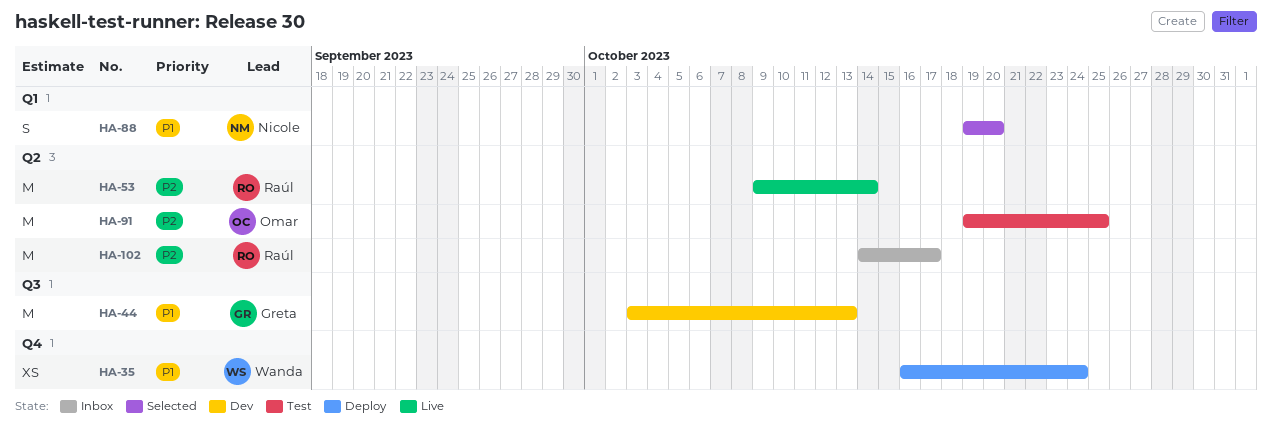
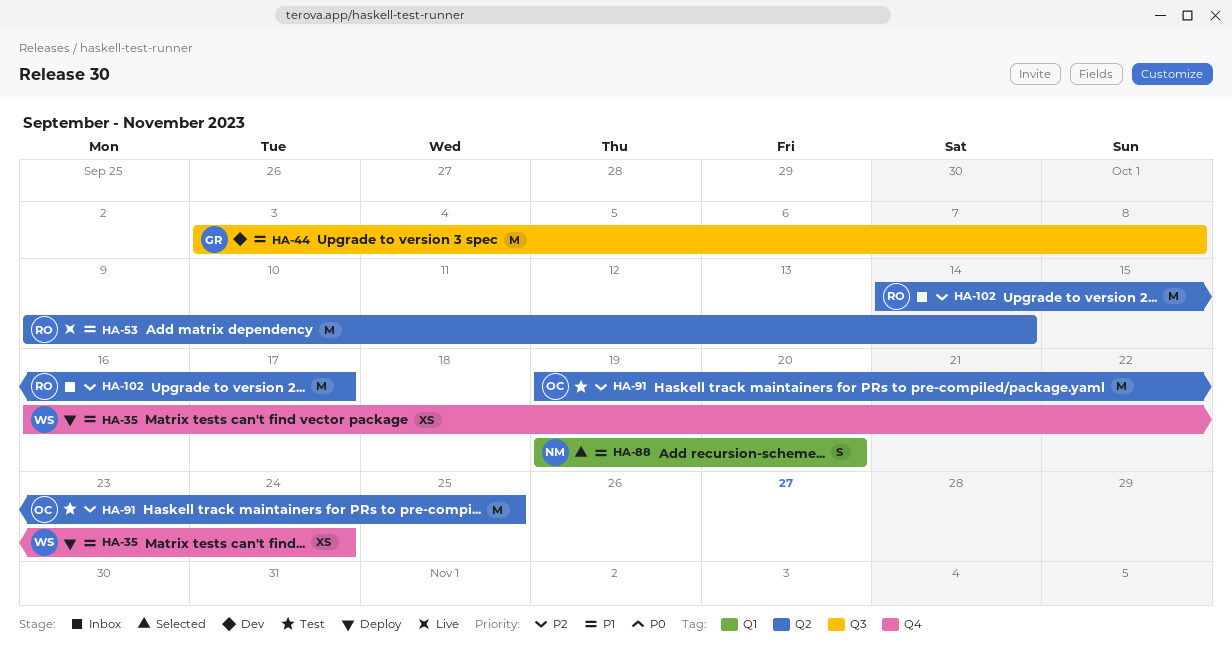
HA-44, due: Oct 13 -> Oct 8
HA-53, priority: P2 -> P1

